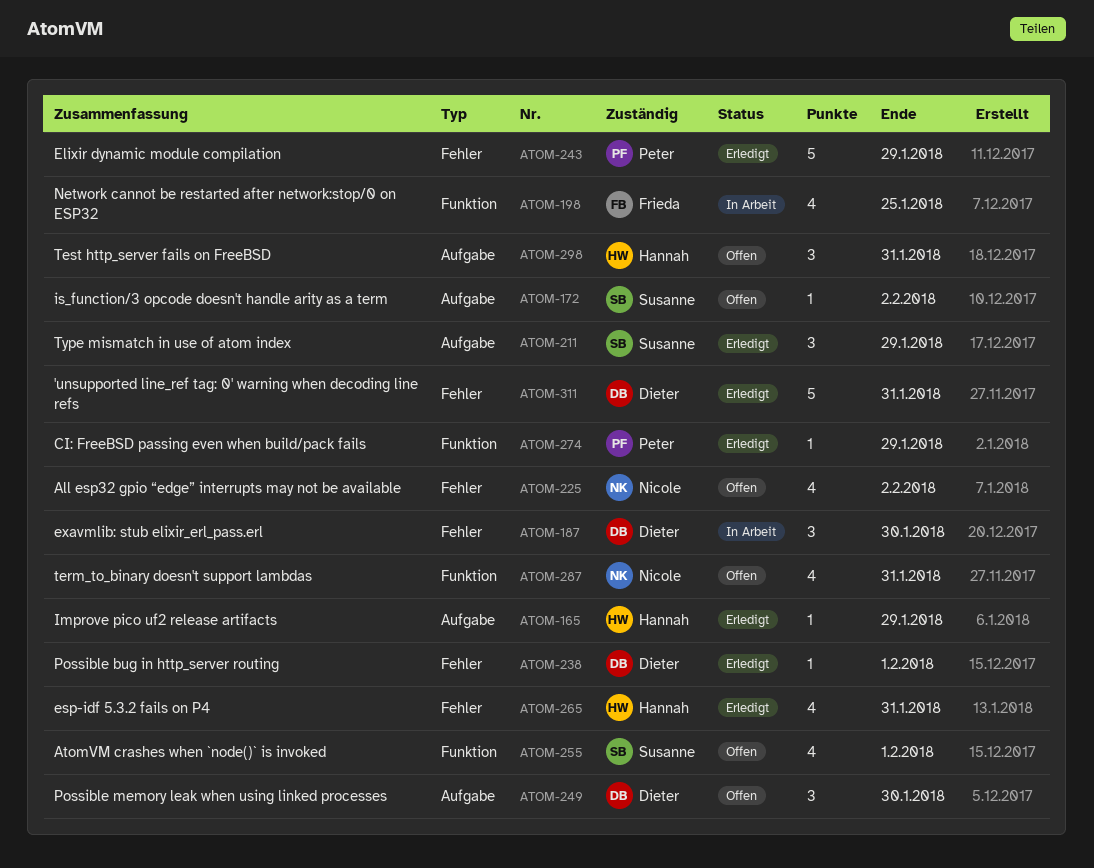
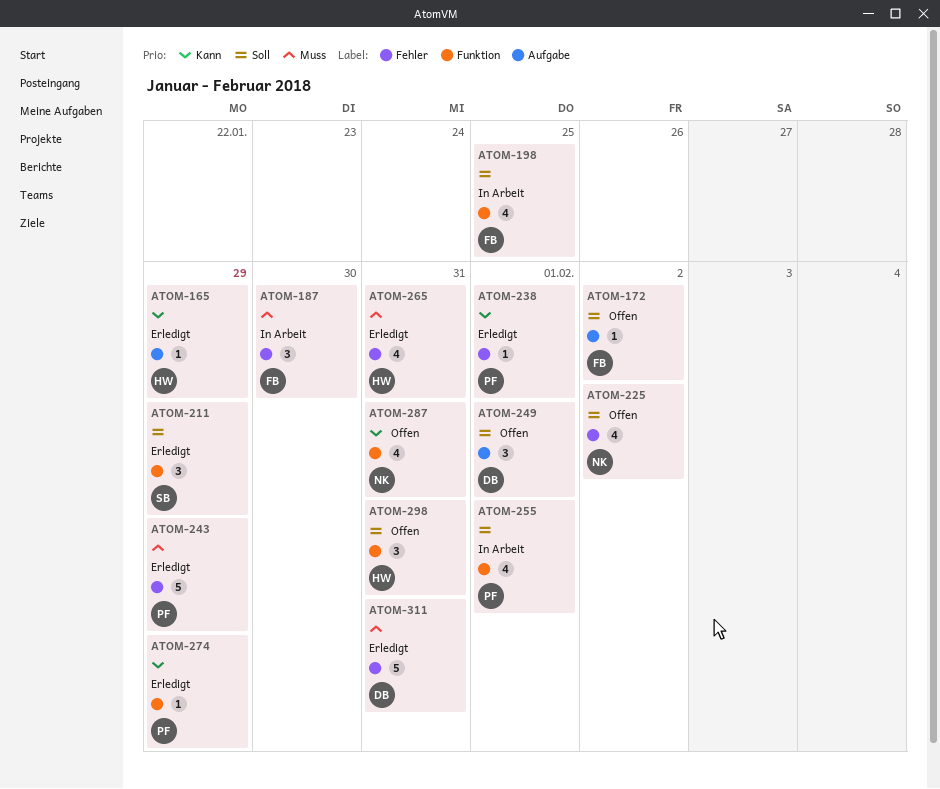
ATOM-172, owner: Susanne -> Frieda
ATOM-187, owner: Dieter -> Frieda
ATOM-211, label: Aufgabe -> Funktion
ATOM-238, owner: Dieter -> Peter
ATOM-249, due: Jan 30 -> Feb 1
ATOM-255, status: Offen -> In Arbeit
ATOM-255, owner: Susanne -> Peter
ATOM-298, label: Aufgabe -> Funktion

